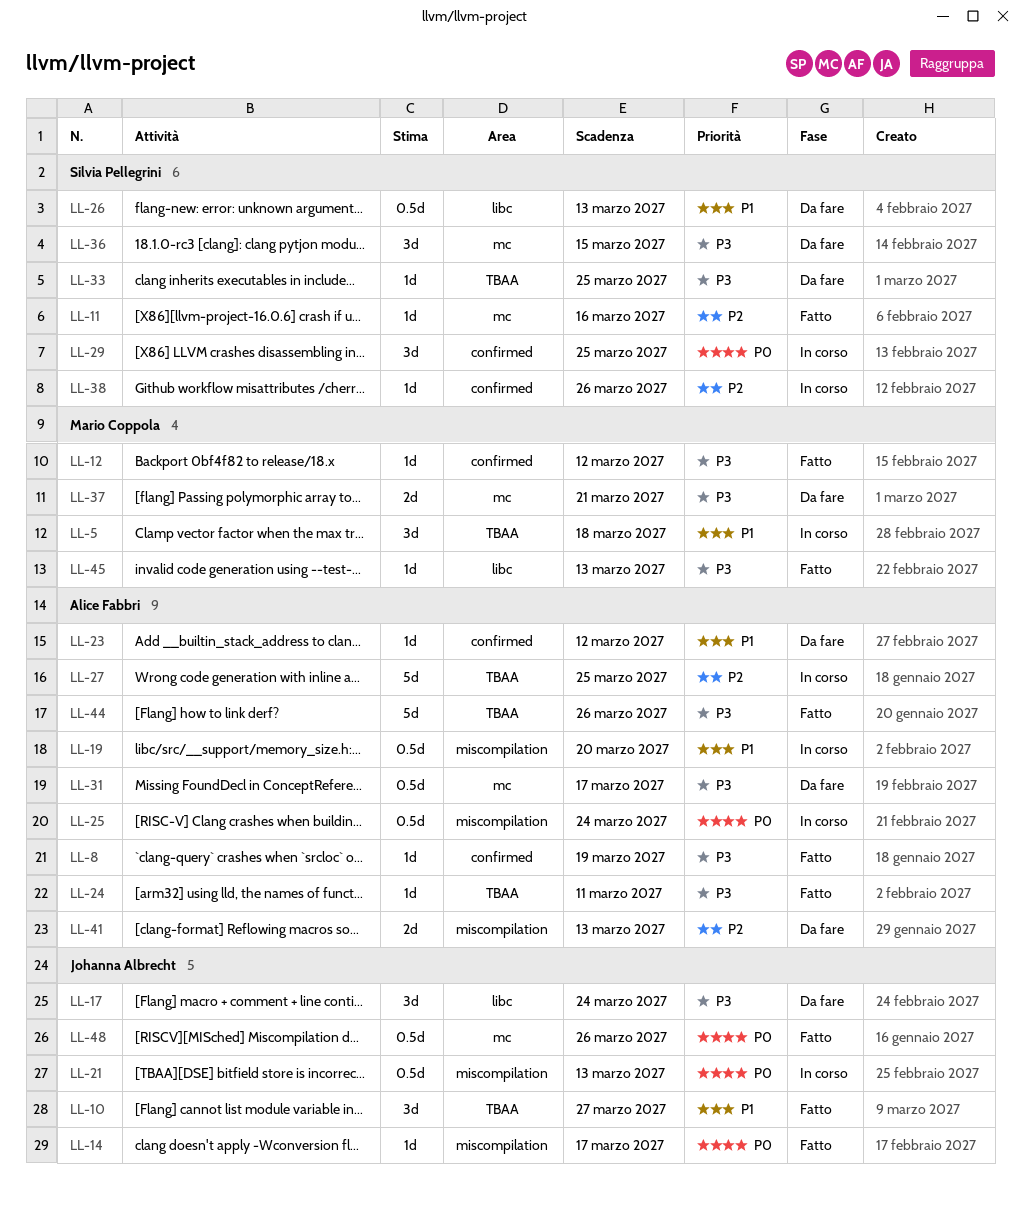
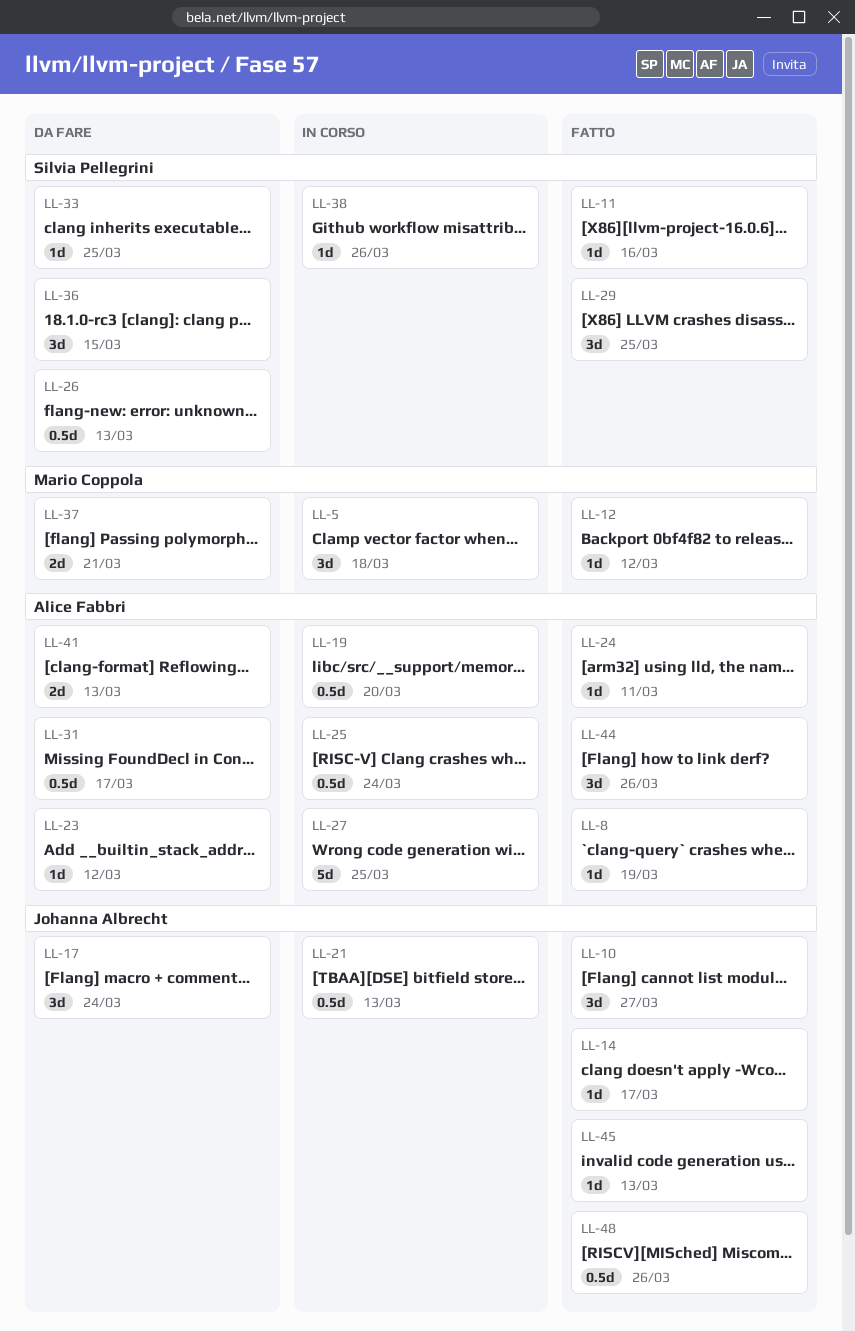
LL-29, status: In corso -> Fatto
LL-44, estimate: 5d -> 3d
LL-45, owner: Mario Coppola -> Johanna Albrecht

